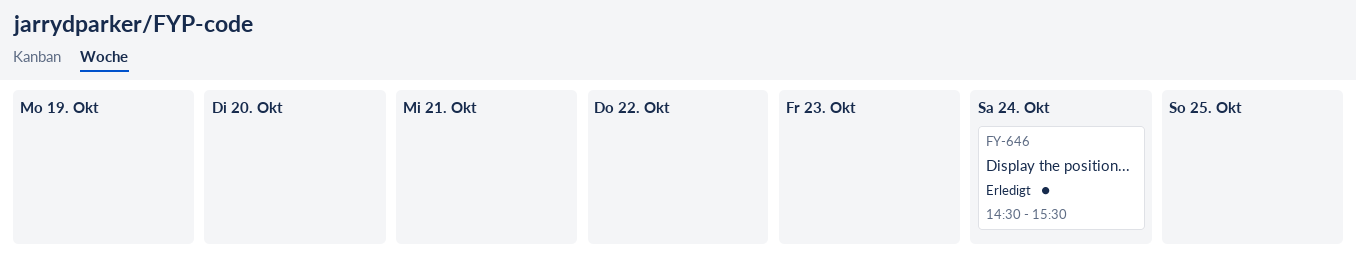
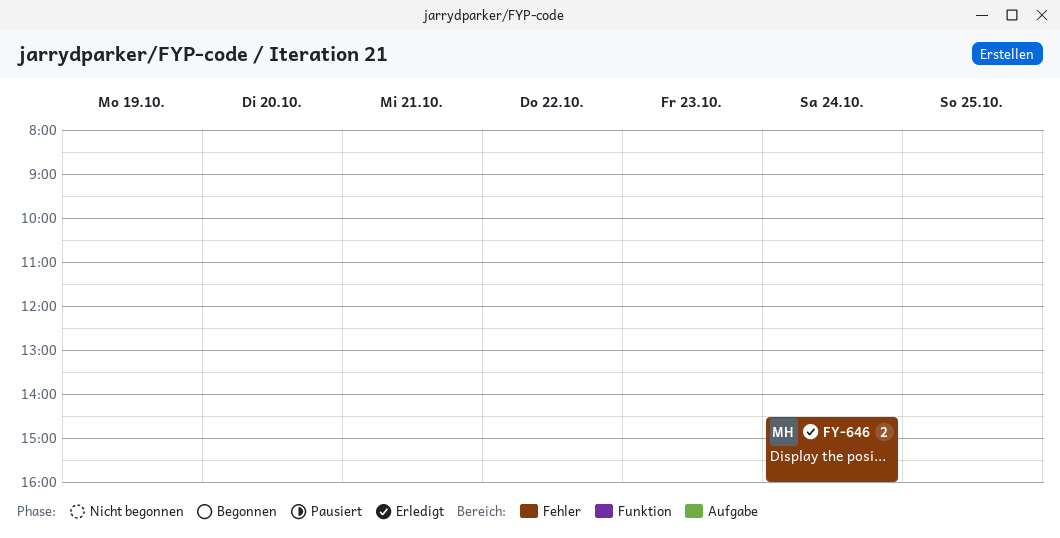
FY-646, estimate: 1 -> 2
FY-646, ends: 15:30 -> 16:00

